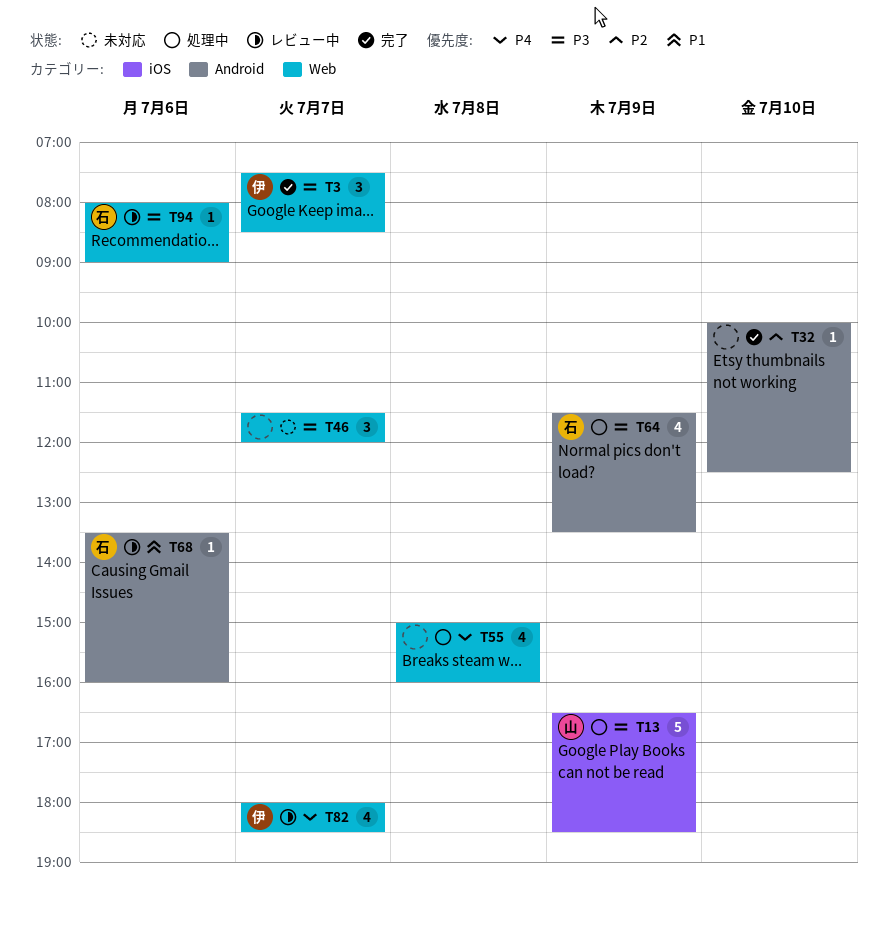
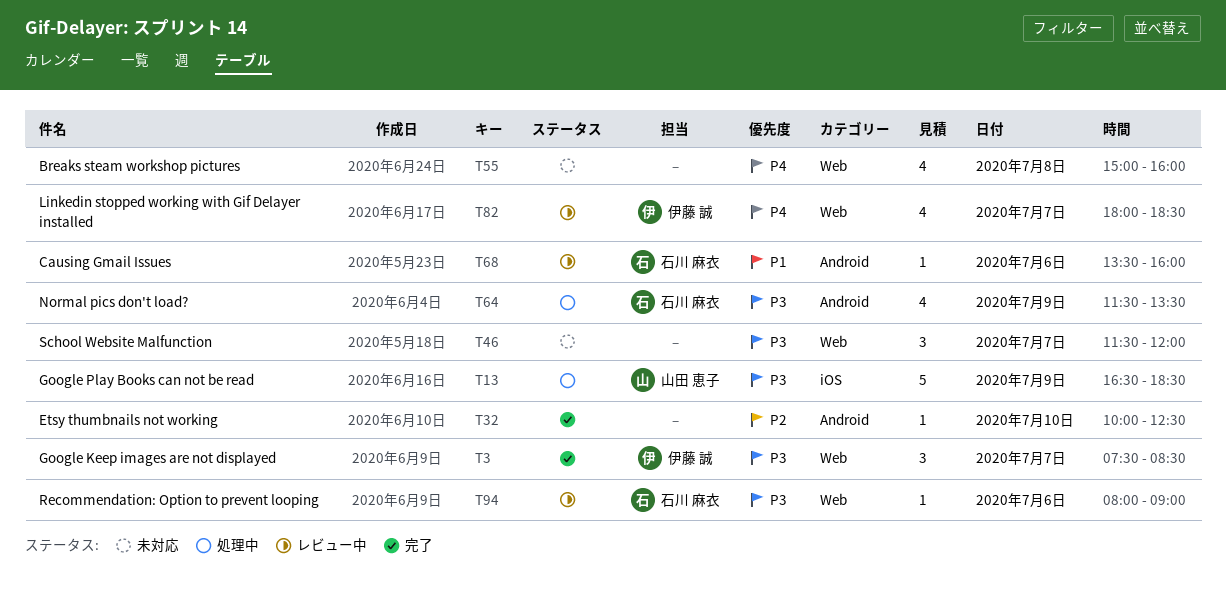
T55, status: 処理中 -> 未対応

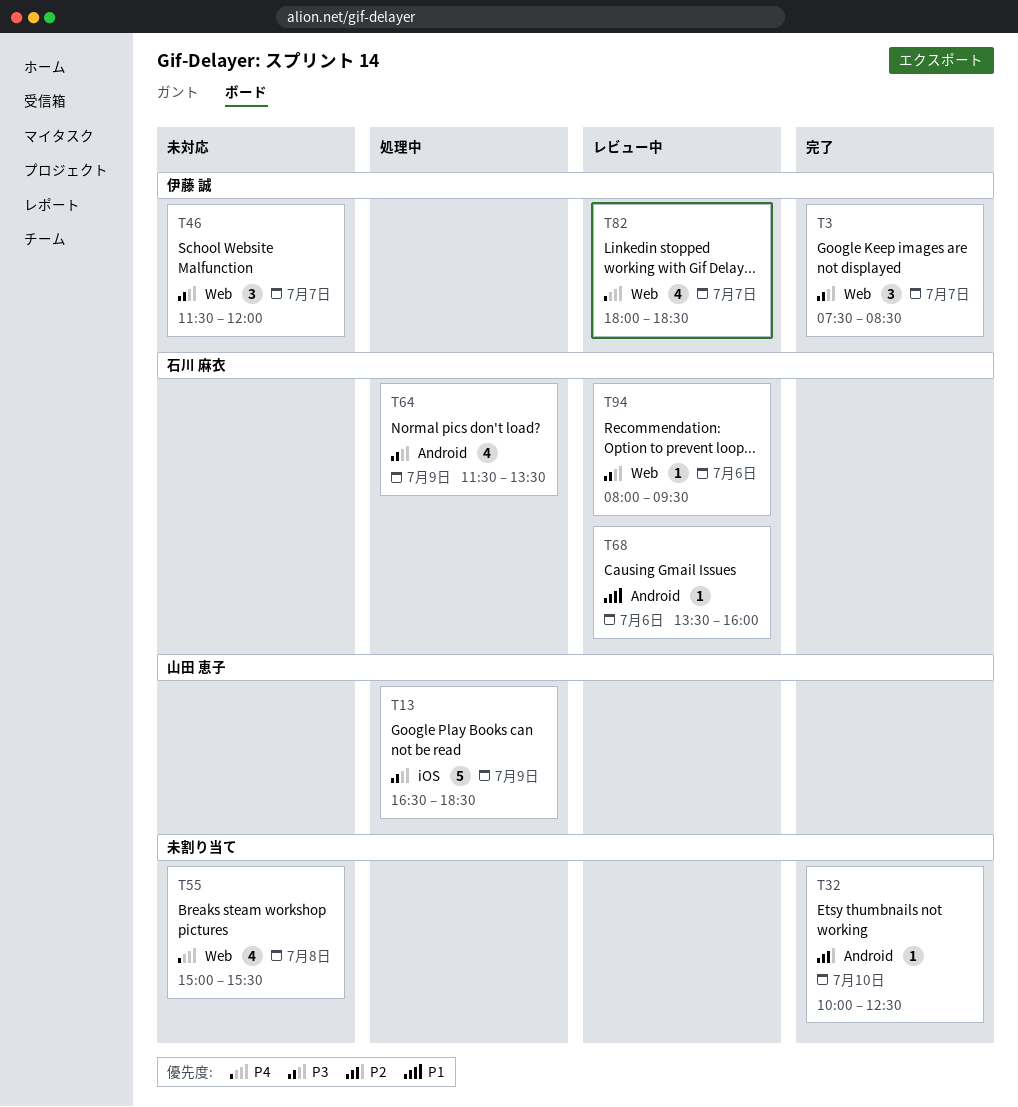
T46, owner: none -> 伊藤 誠
T55, ends: 16:00 -> 15:30
T94, ends: 09:00 -> 09:30

